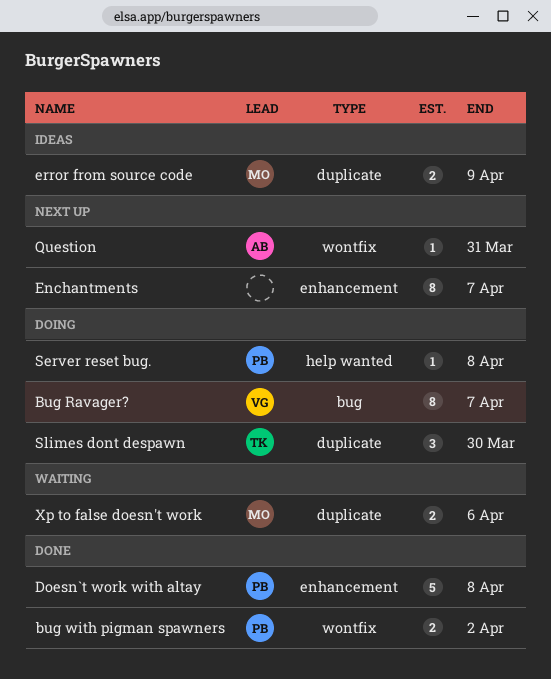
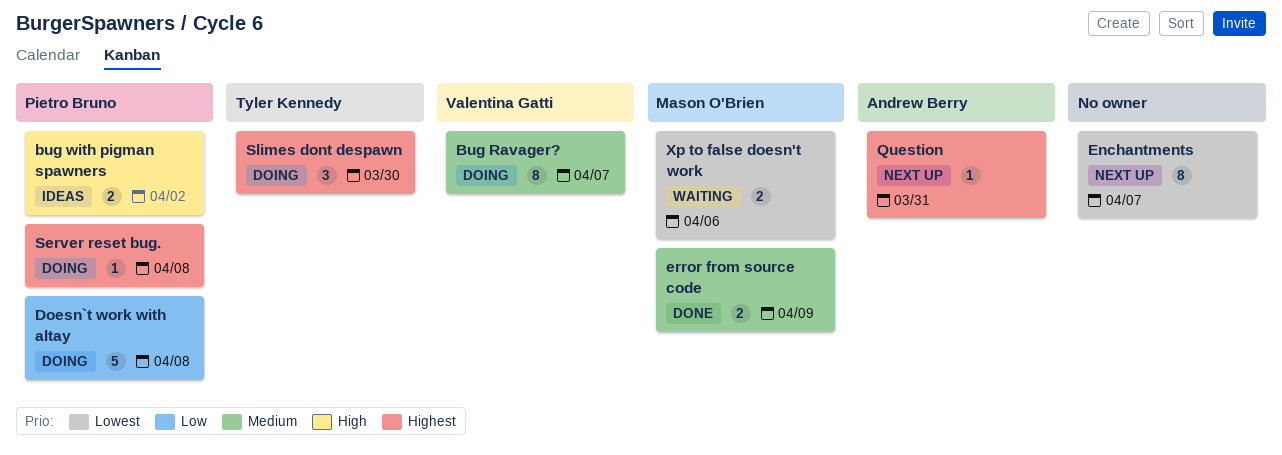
bug with pigman spawners, status: Done -> Ideas
Doesn`t work with altay, status: Done -> Doing
error from source code, status: Ideas -> Done

